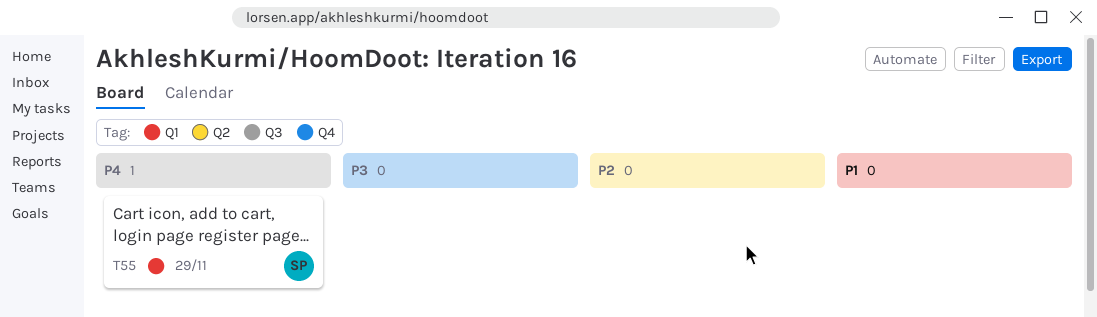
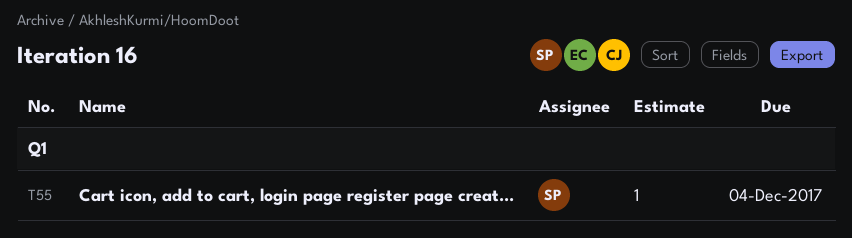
T55, due: Nov 29 -> Dec 4

